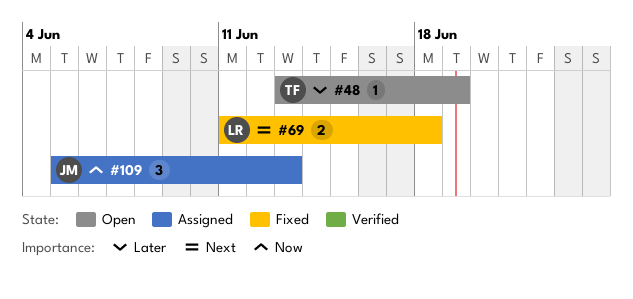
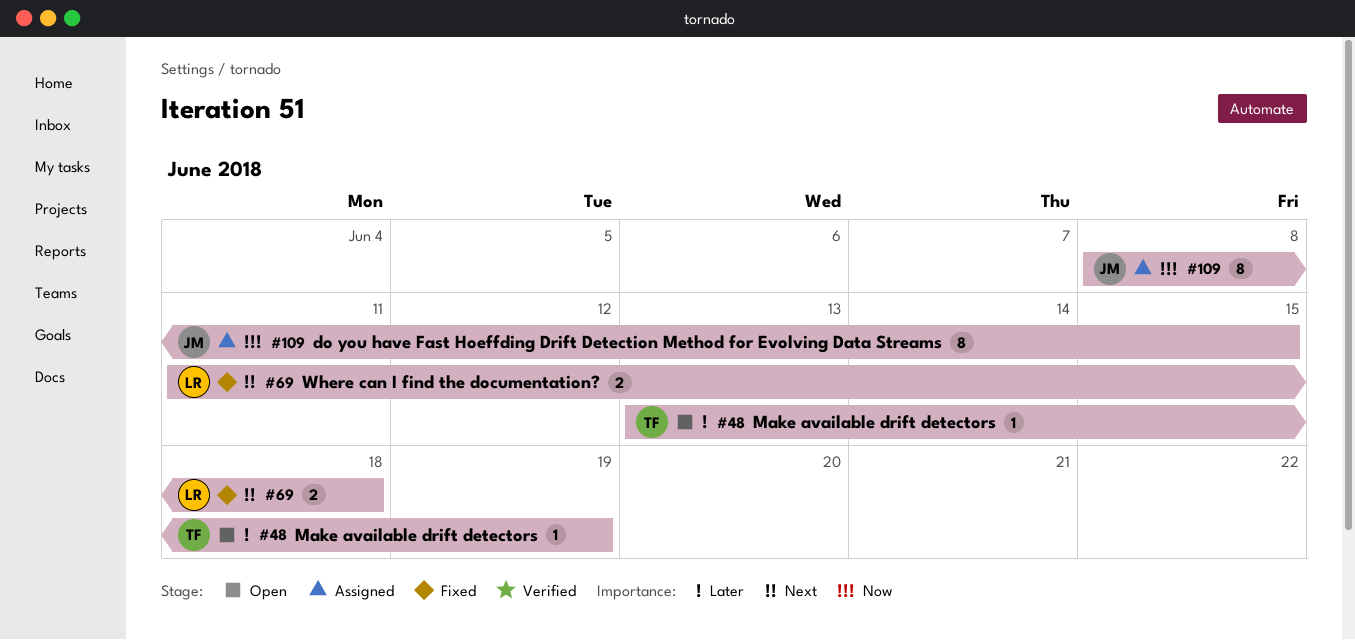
#109, estimate: 3 -> 8
#109, start: Jun 5 -> Jun 8
#109, due: Jun 13 -> Jun 15

